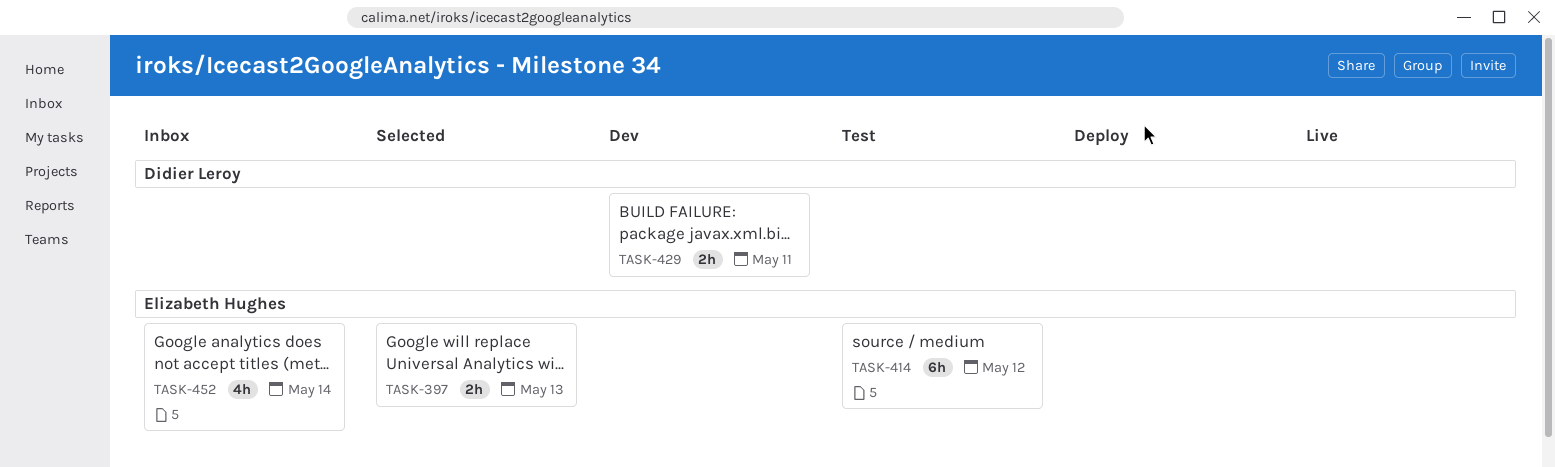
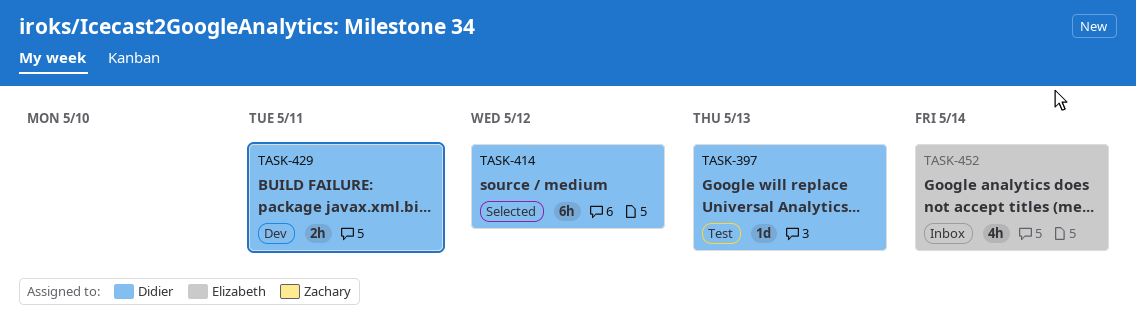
TASK-397, status: Selected -> Test
TASK-397, owner: Elizabeth Hughes -> Didier Leroy
TASK-397, estimate: 2h -> 1d
TASK-414, status: Test -> Selected
TASK-414, owner: Elizabeth Hughes -> Didier Leroy

